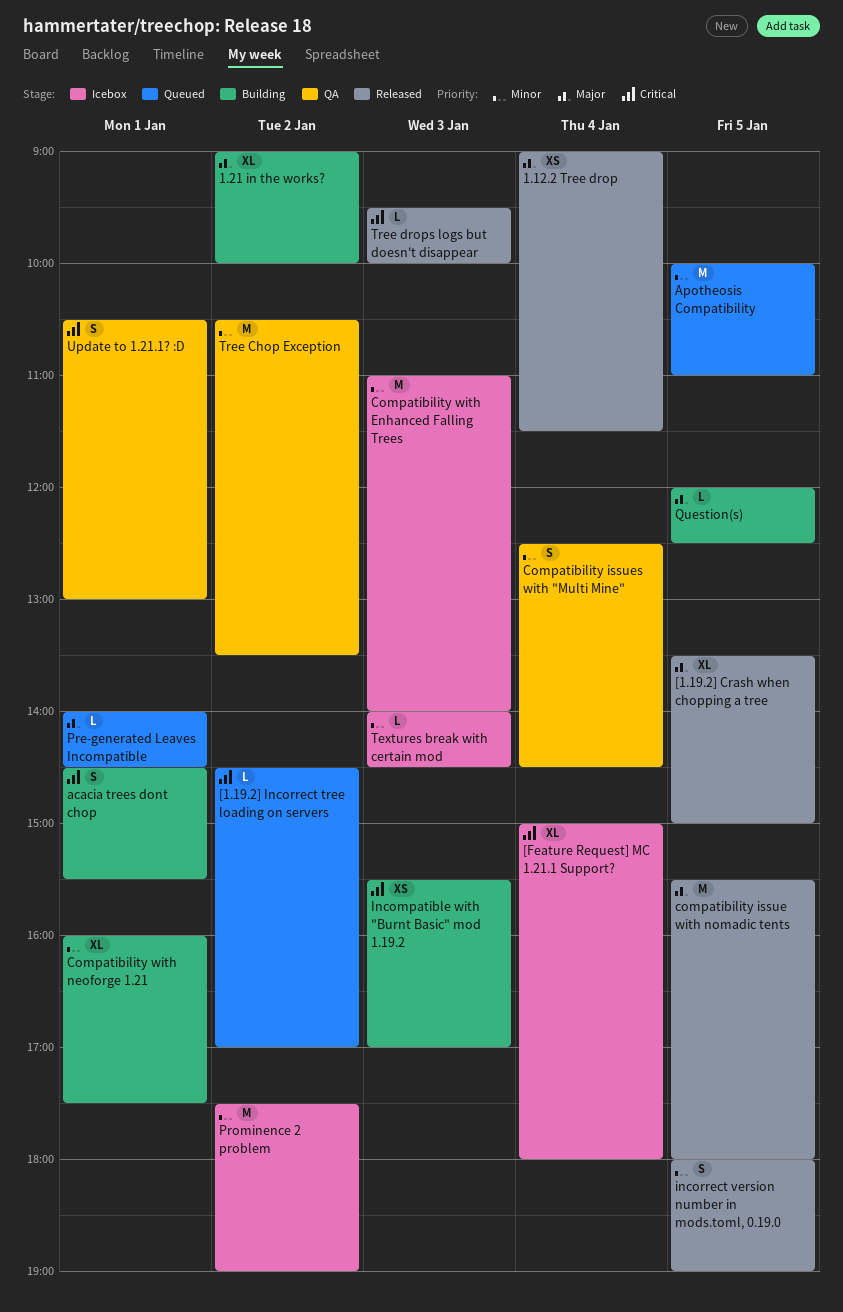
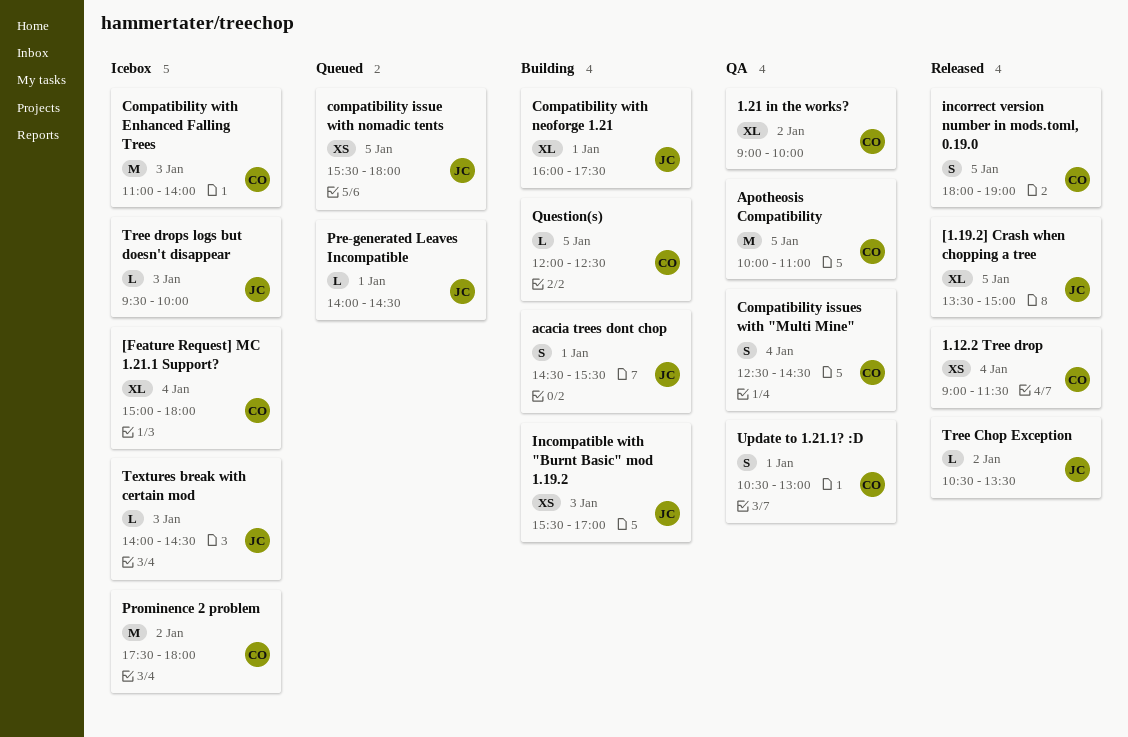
1.21 in the works?, status: Building -> QA
[1.19.2] Incorrect tree loading on servers: present -> none
Apotheosis Compatibility, status: Queued -> QA
compatibility issue with nomadic tents, status: Released -> Queued
compatibility issue with nomadic tents, estimate: M -> XS
Prominence 2 problem, ends: 19:00 -> 18:00
Tree Chop Exception, status: QA -> Released
Tree Chop Exception, estimate: M -> L
Tree drops logs but doesn't disappear, status: Released -> Icebox

